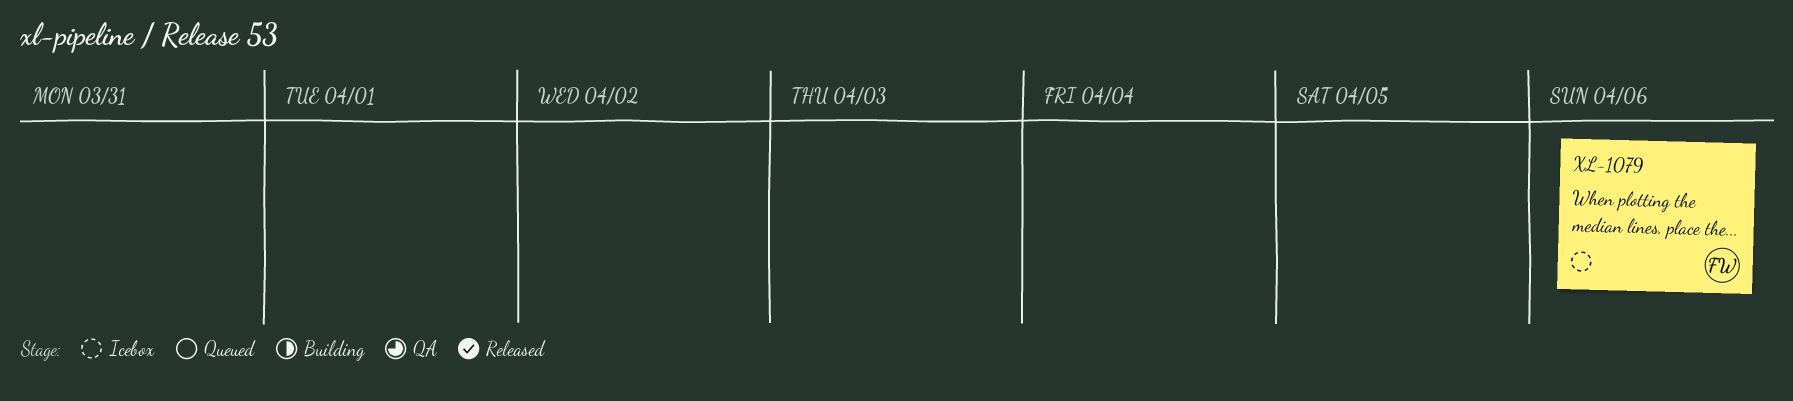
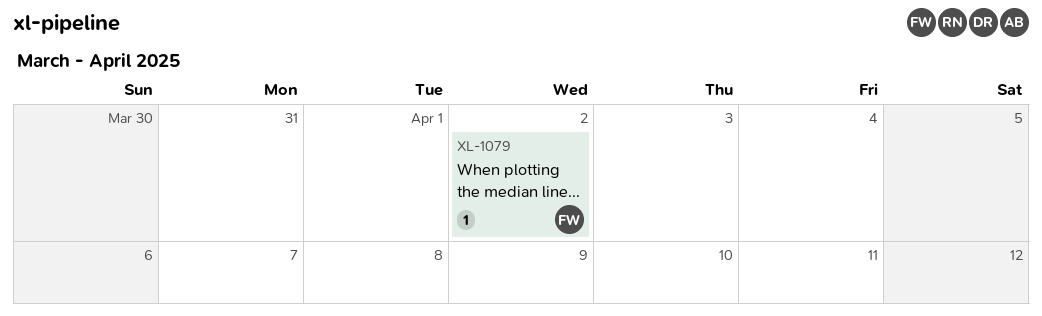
XL-1079, due: Apr 6 -> Apr 2

